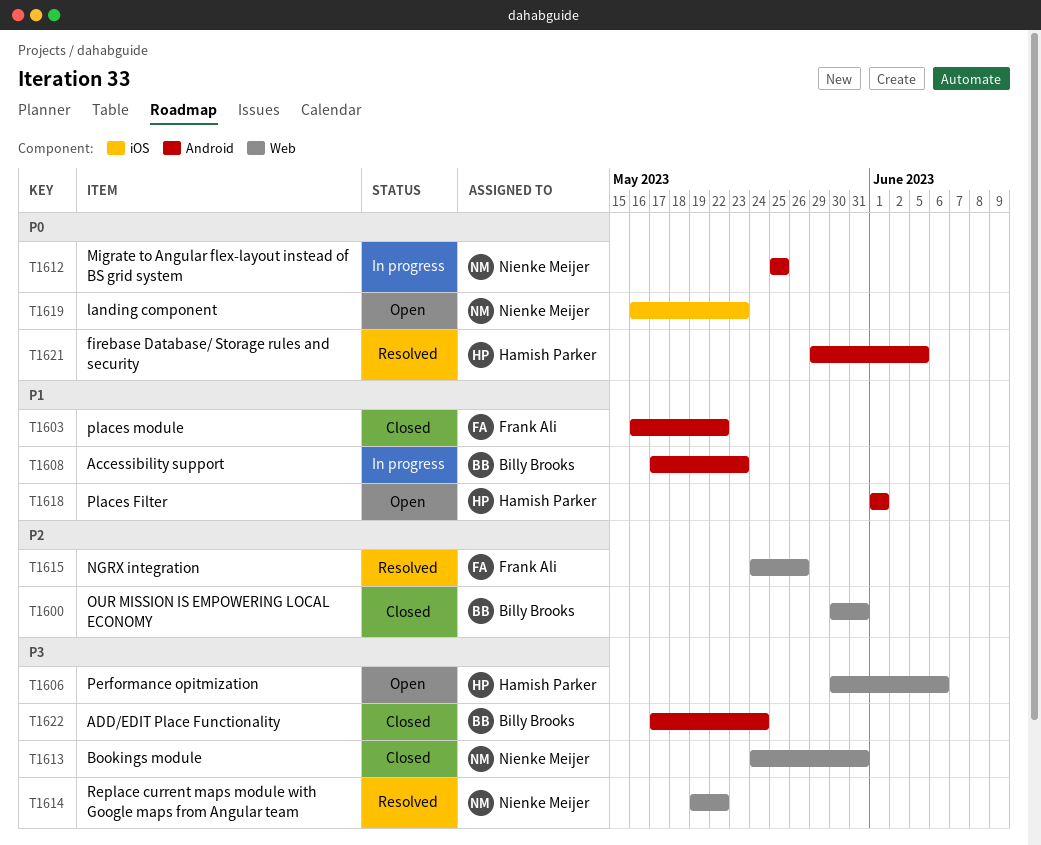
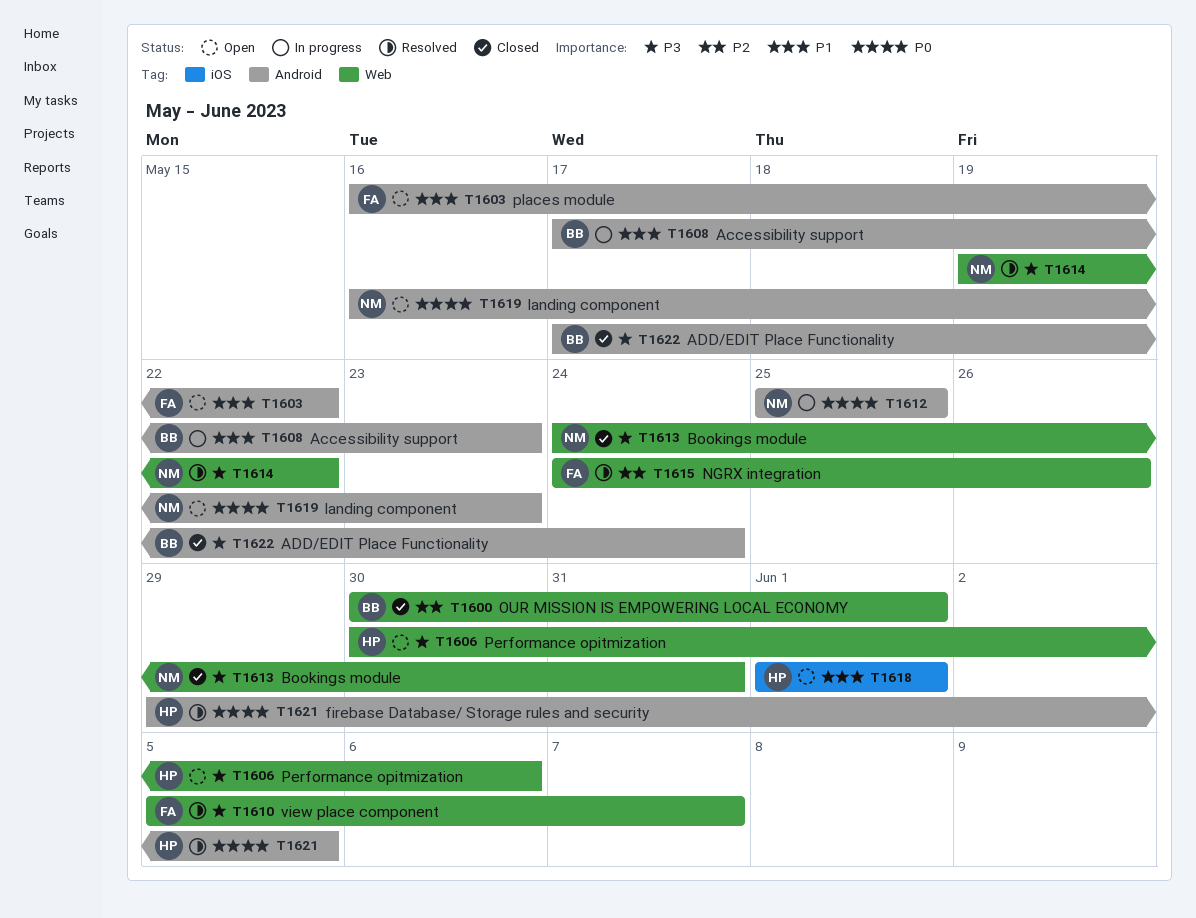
T1600, due: May 31 -> Jun 1
T1603, status: Closed -> Open
T1610: none -> present
T1618, label: Android -> iOS
T1619, label: iOS -> Android

